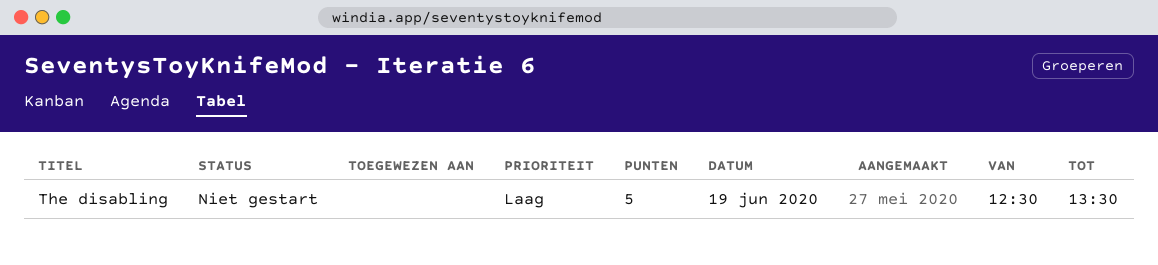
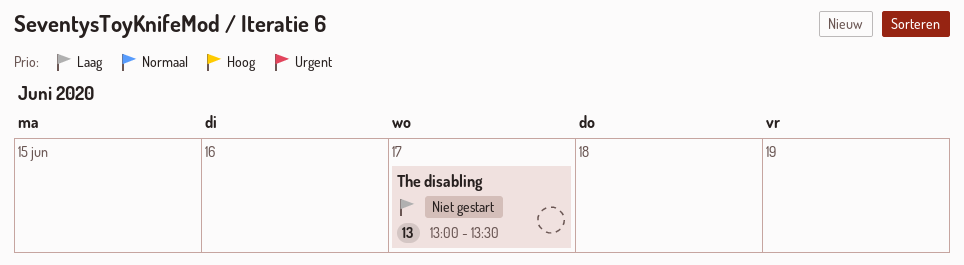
The disabling, estimate: 5 -> 13
The disabling, day: Jun 19 -> Jun 17
The disabling, begins: 12:30 -> 13:00

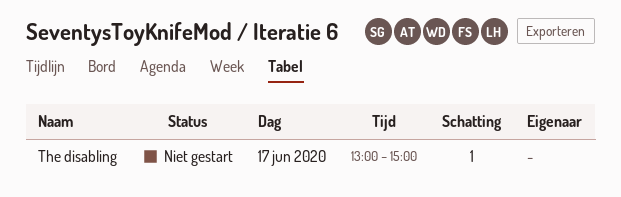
The disabling, estimate: 13 -> 1
The disabling, ends: 13:30 -> 15:00

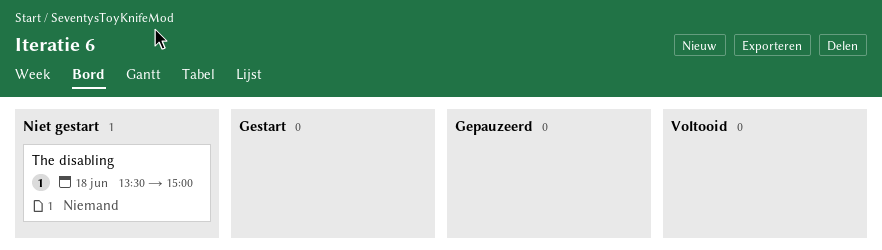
The disabling, day: Jun 17 -> Jun 18
The disabling, begins: 13:00 -> 13:30

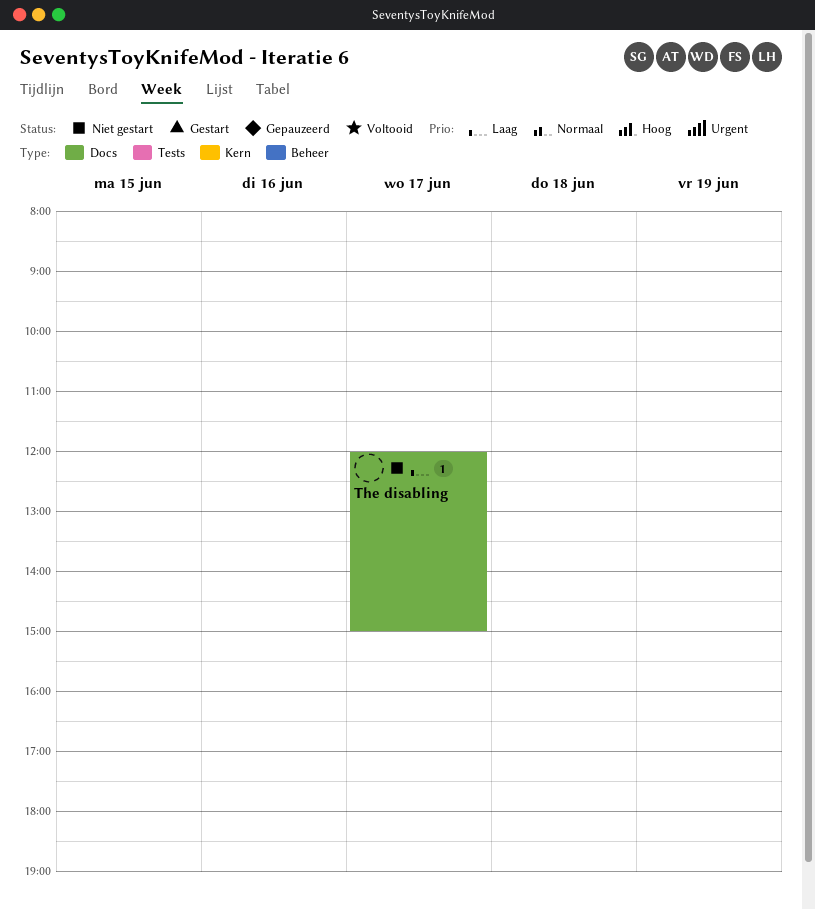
The disabling, day: Jun 18 -> Jun 17
The disabling, begins: 13:30 -> 12:00

